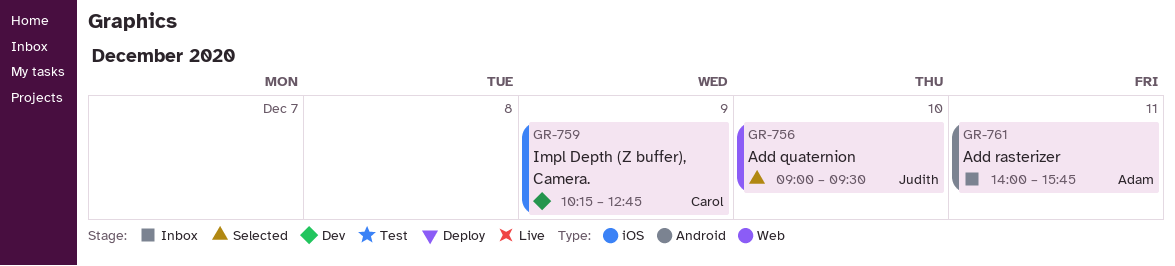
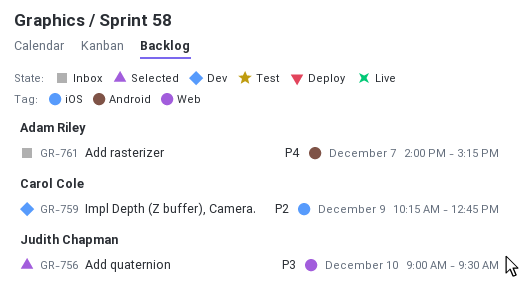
GR-761, day: Dec 11 -> Dec 7
GR-761, ends: 15:45 -> 15:15

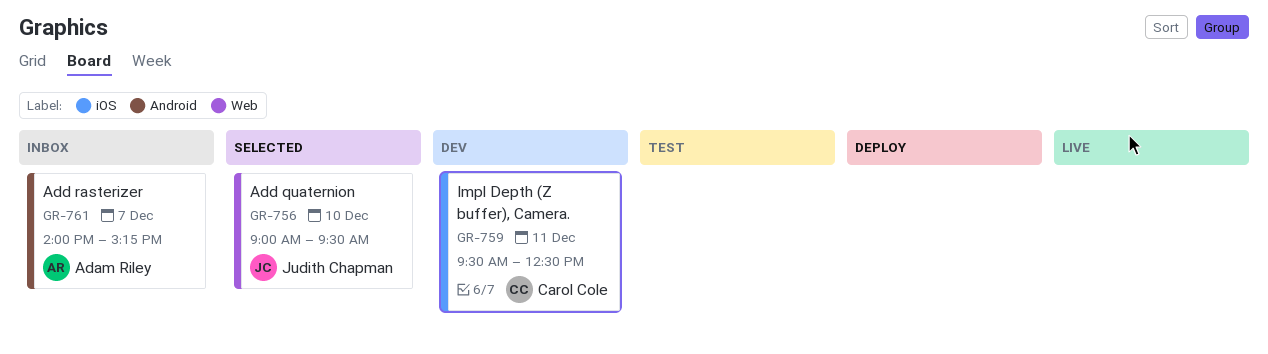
GR-759, day: Dec 9 -> Dec 11
GR-759, begins: 10:15 -> 09:30
GR-759, ends: 12:45 -> 12:30

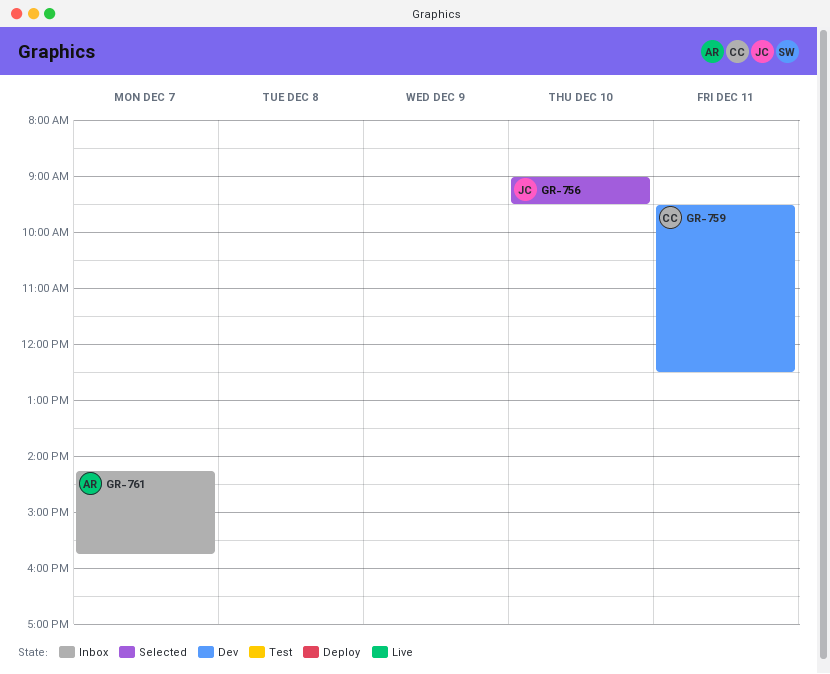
GR-761, begins: 14:00 -> 14:15
GR-761, ends: 15:15 -> 15:45

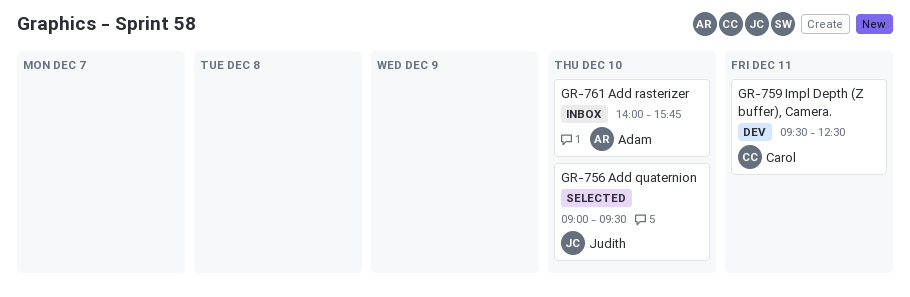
GR-761, day: Dec 7 -> Dec 10
GR-761, begins: 14:15 -> 14:00

